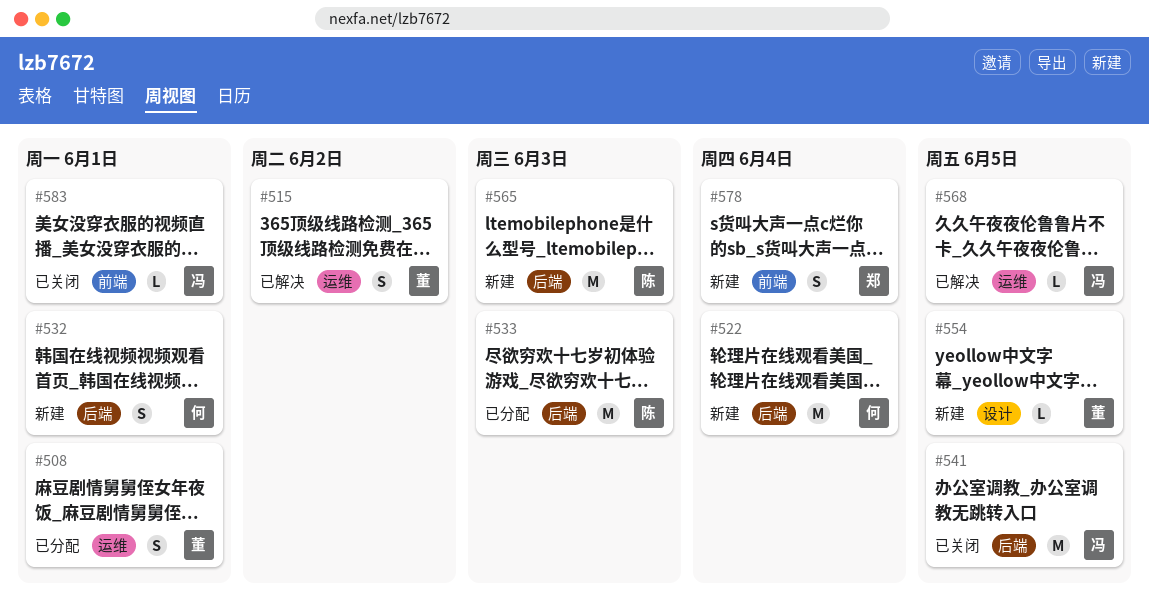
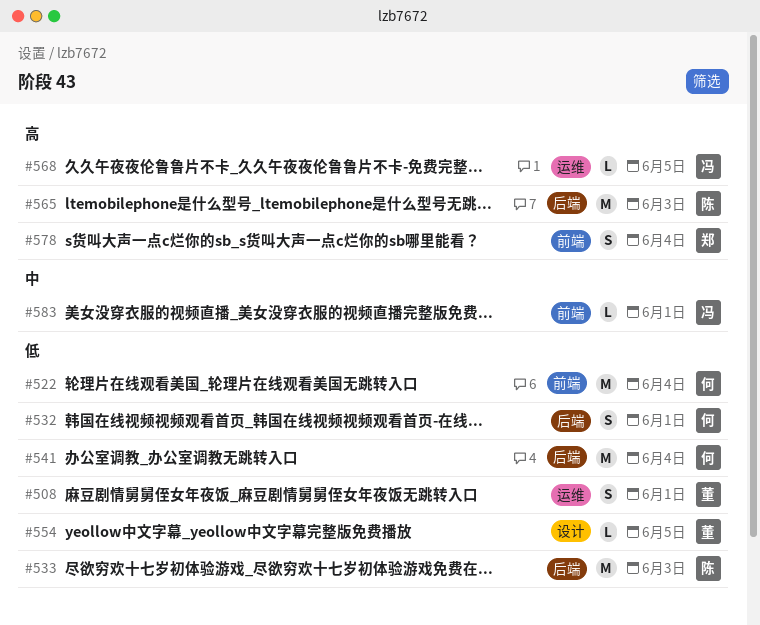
#515: present -> none
#522, label: 后端 -> 前端
#541, owner: 冯 -> 何
#541, due: Jun 5 -> Jun 4

